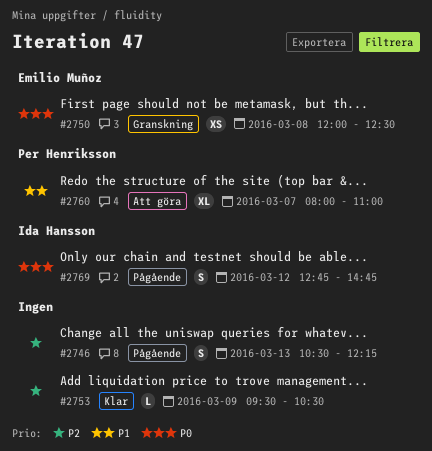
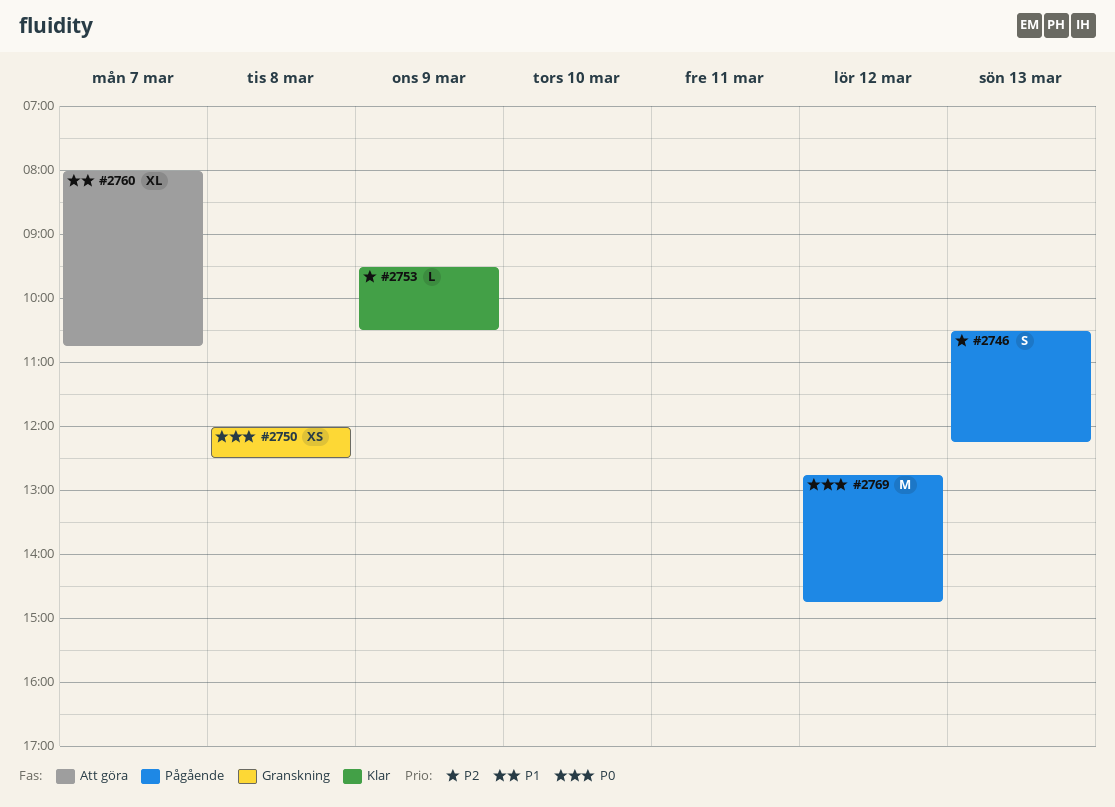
#2760, ends: 11:00 -> 10:45
#2769, estimate: S -> M

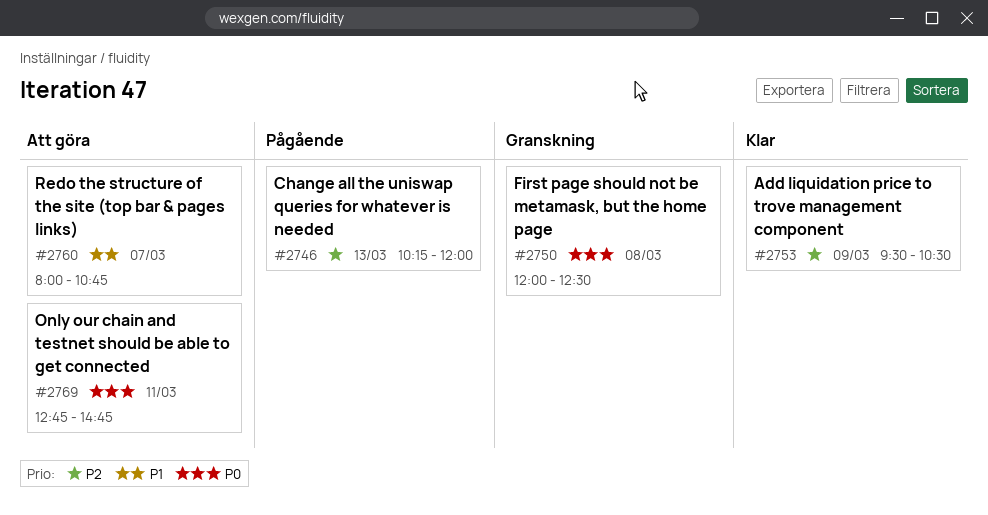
#2746, begins: 10:30 -> 10:15
#2746, ends: 12:15 -> 12:00
#2769, status: Pågående -> Att göra
#2769, day: Mar 12 -> Mar 11

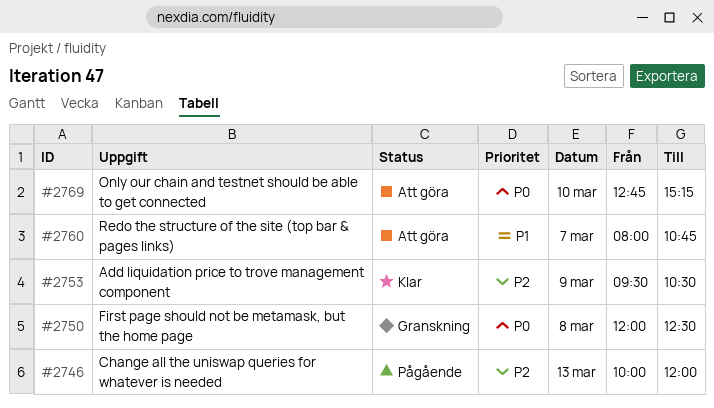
#2746, begins: 10:15 -> 10:00
#2769, day: Mar 11 -> Mar 10
#2769, ends: 14:45 -> 15:15

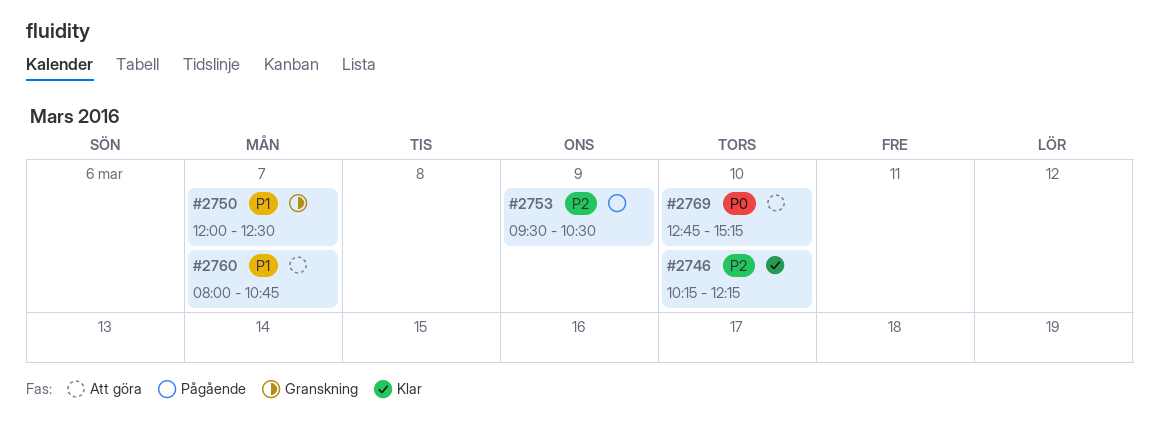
#2746, status: Pågående -> Klar
#2746, day: Mar 13 -> Mar 10
#2746, begins: 10:00 -> 10:15
#2746, ends: 12:00 -> 12:15
#2750, priority: P0 -> P1
#2750, day: Mar 8 -> Mar 7
#2753, status: Klar -> Pågående

